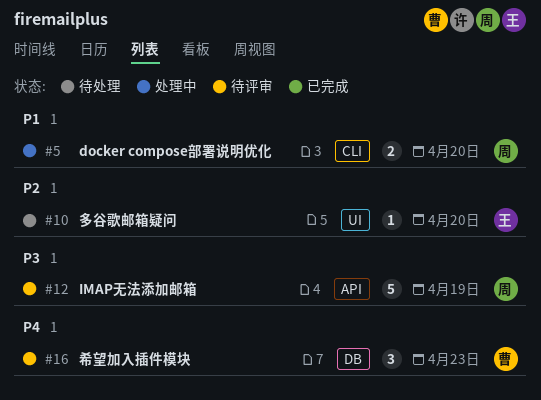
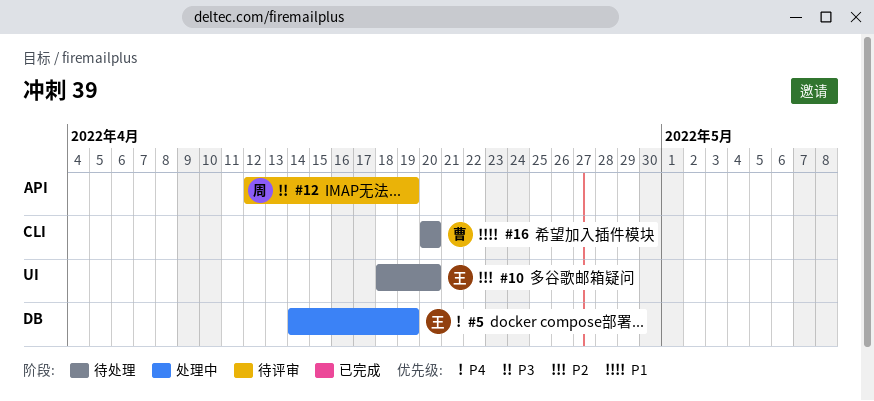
#5, owner: 周 -> 王
#5, priority: P1 -> P4
#5, label: CLI -> DB
#5, due: Apr 20 -> Apr 19
#16, status: 待评审 -> 待处理
#16, priority: P4 -> P1
#16, label: DB -> CLI
#16, due: Apr 23 -> Apr 20

